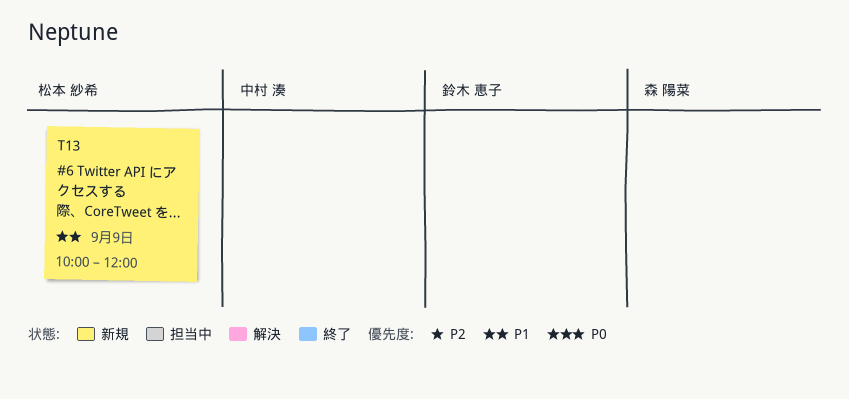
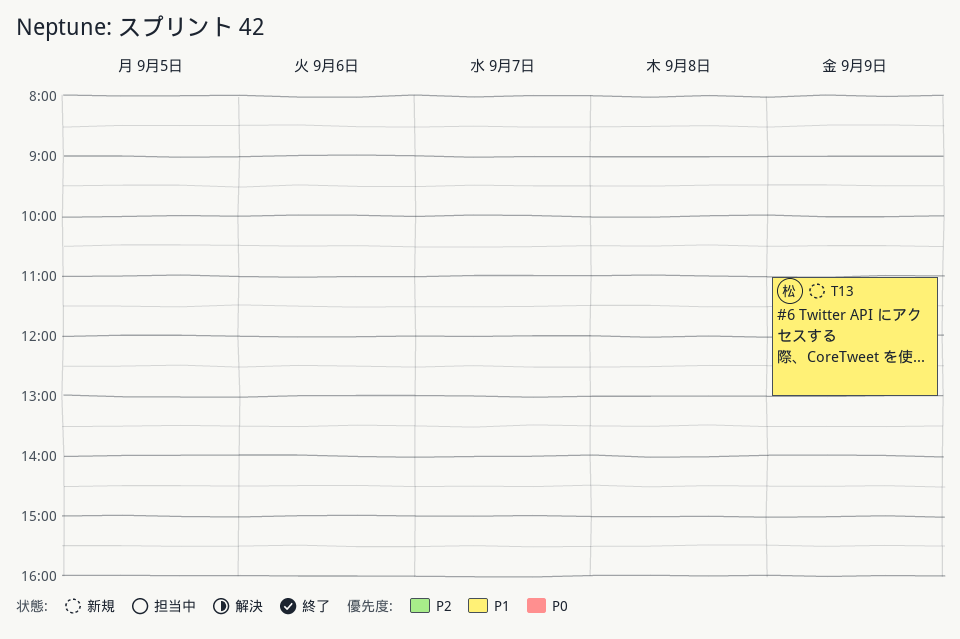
T13, begins: 10:00 -> 11:00
T13, ends: 12:00 -> 13:00

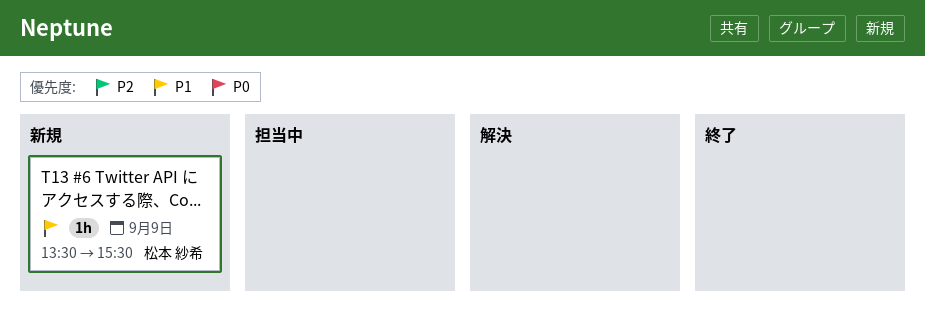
T13, begins: 11:00 -> 13:30
T13, ends: 13:00 -> 15:30

